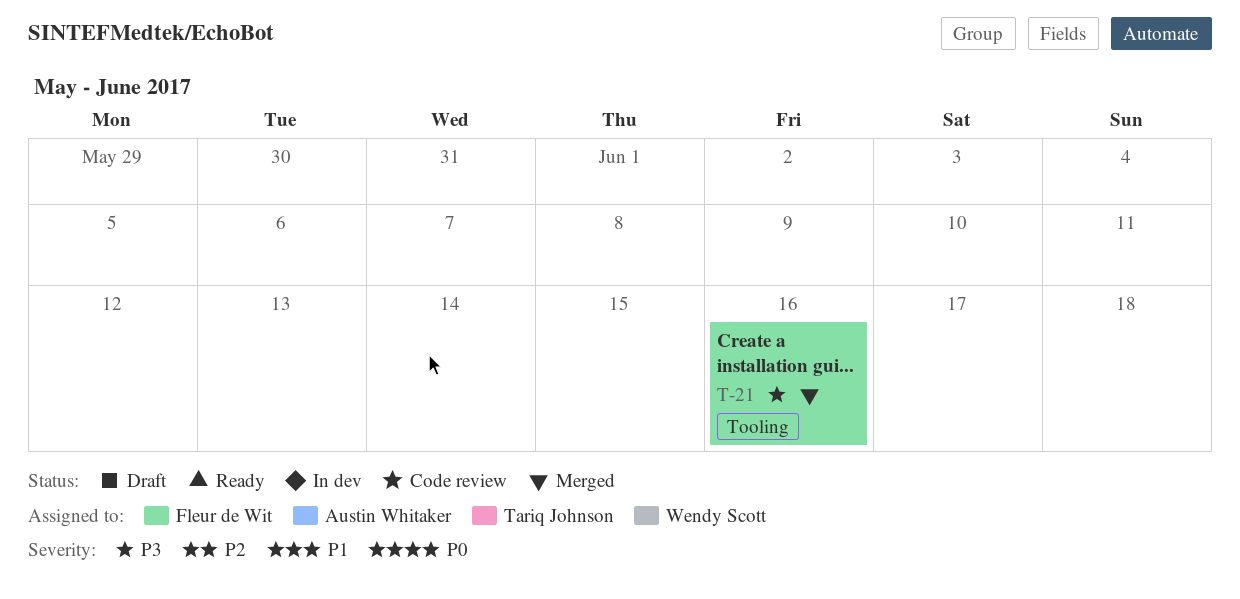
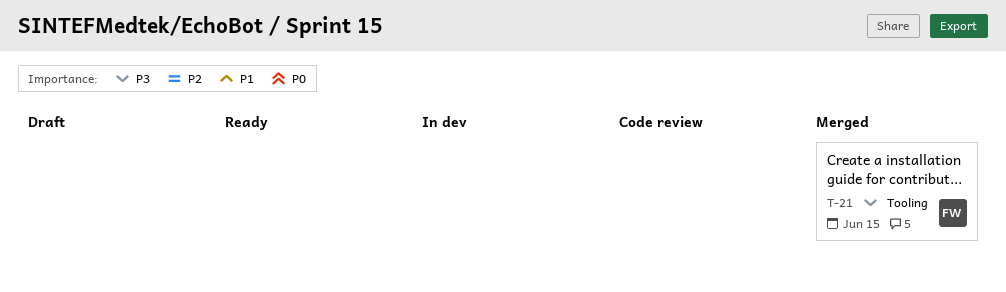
T-21, due: Jun 16 -> Jun 15

